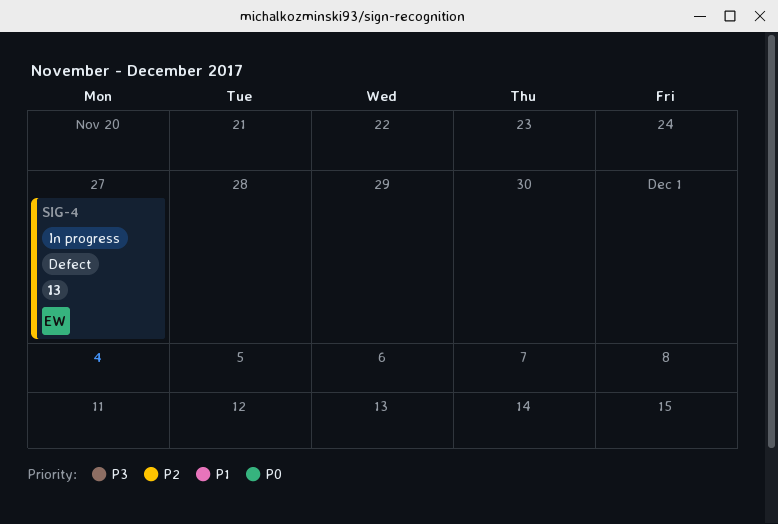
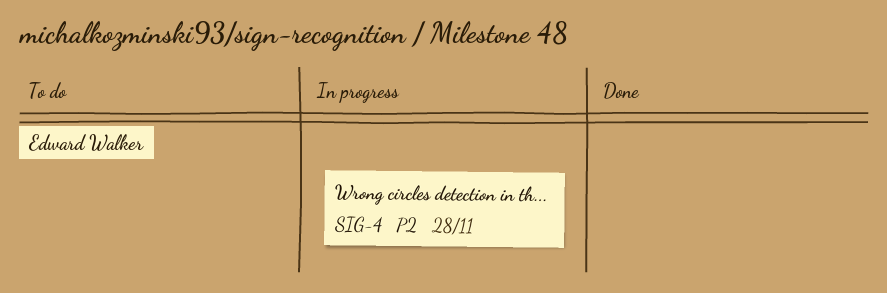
SIG-4, due: Nov 27 -> Nov 28

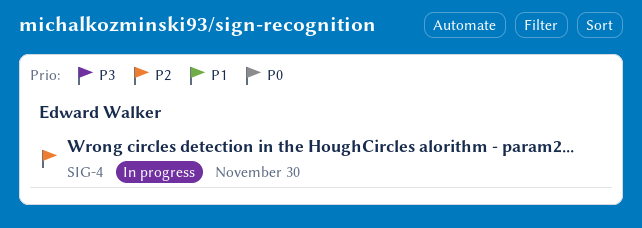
SIG-4, due: Nov 28 -> Nov 30

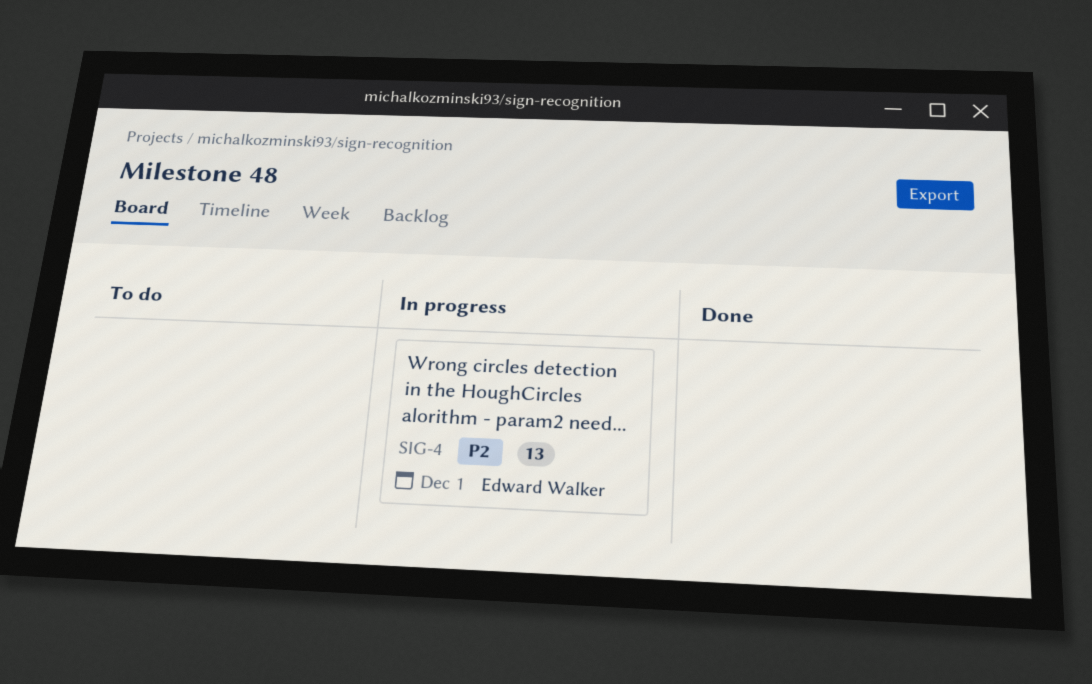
SIG-4, due: Nov 30 -> Dec 1

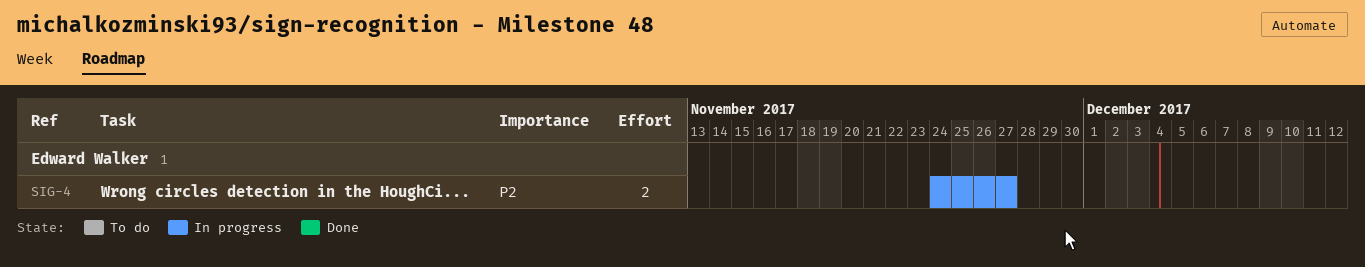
SIG-4, estimate: 13 -> 2
SIG-4, due: Dec 1 -> Nov 27

